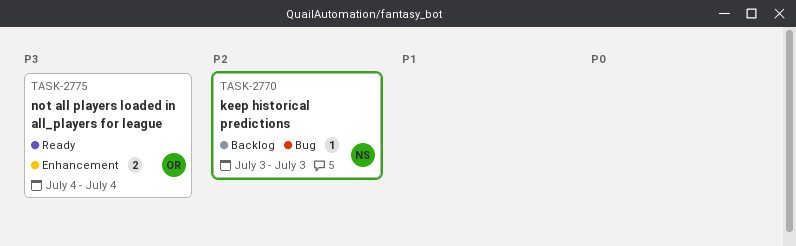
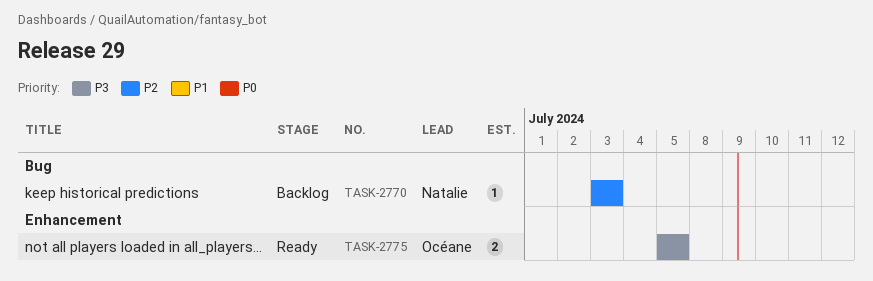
TASK-2775, start: Jul 4 -> Jul 5
TASK-2775, due: Jul 4 -> Jul 5

